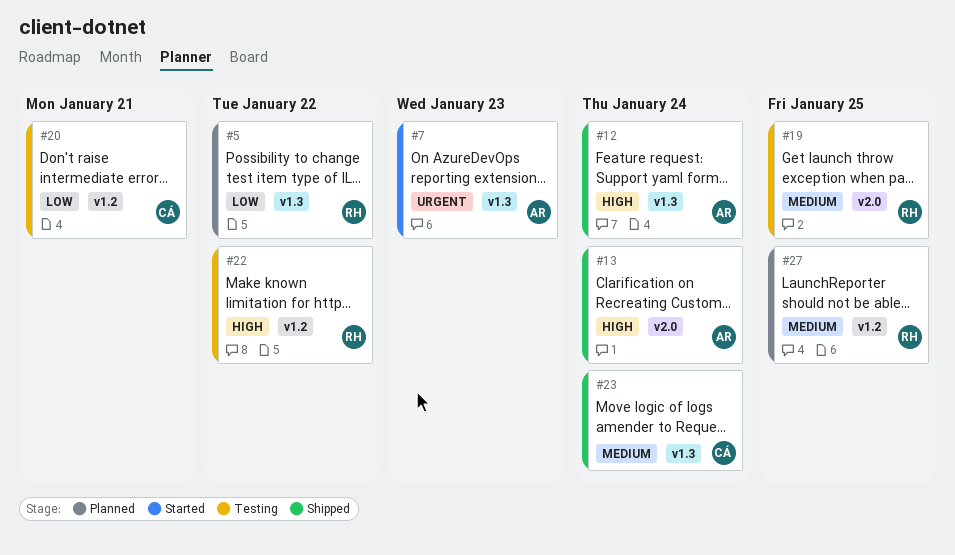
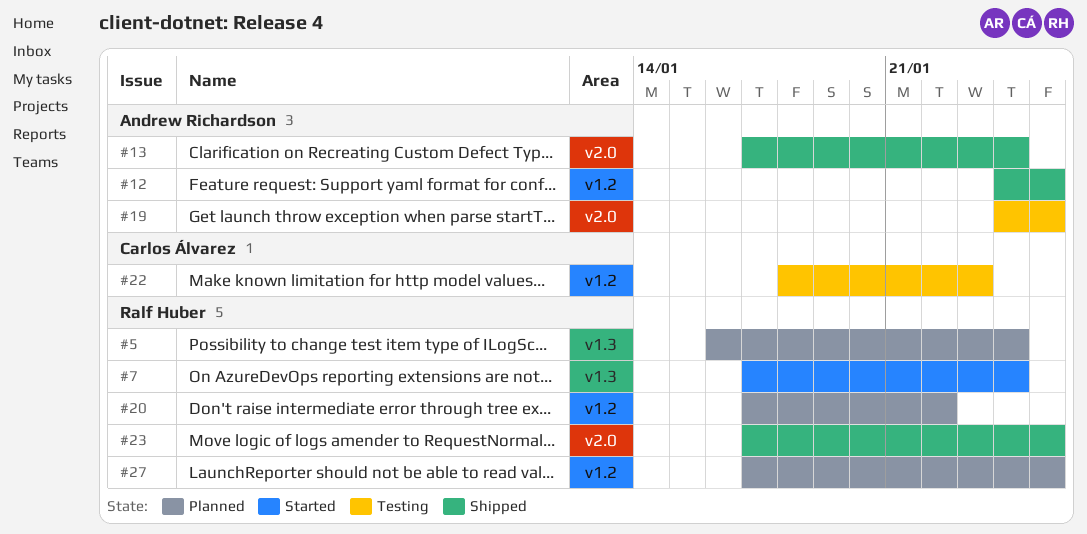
#5, due: Jan 22 -> Jan 24
#7, owner: Andrew Richardson -> Ralf Huber
#7, due: Jan 23 -> Jan 24
#12, label: v1.3 -> v1.2
#12, due: Jan 24 -> Jan 25
#19, owner: Ralf Huber -> Andrew Richardson
#20, status: Testing -> Planned
#20, owner: Carlos Álvarez -> Ralf Huber
#20, due: Jan 21 -> Jan 22
#22, owner: Ralf Huber -> Carlos Álvarez
#22, due: Jan 22 -> Jan 23
#23, owner: Carlos Álvarez -> Ralf Huber
#23, label: v1.3 -> v2.0
#23, due: Jan 24 -> Jan 25

